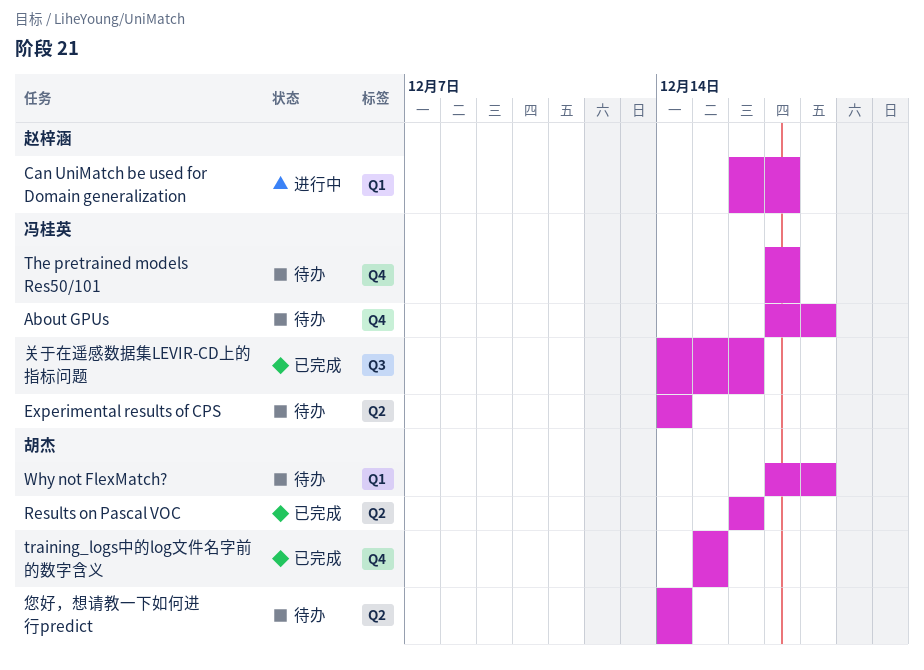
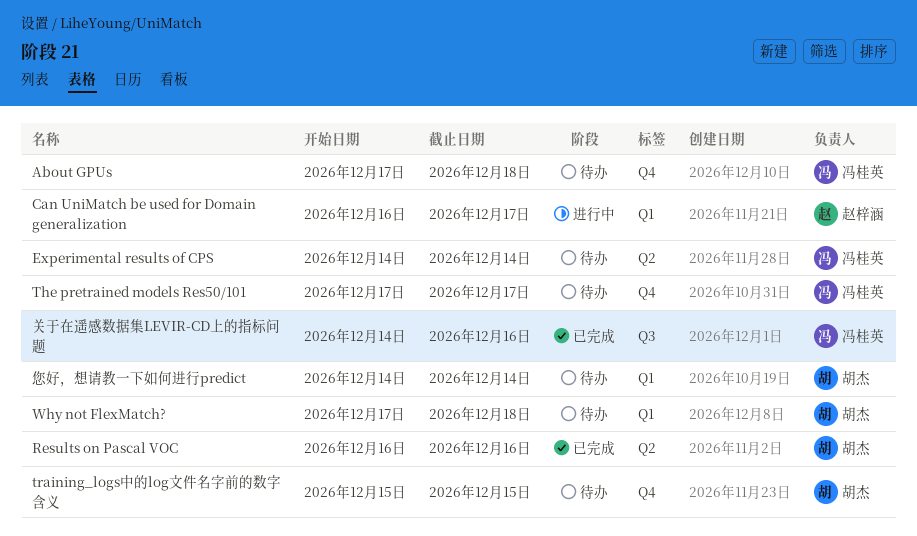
training_logs中的log文件名字前的数字含义, status: 已完成 -> 待办
您好，想请教一下如何进行predict, label: Q2 -> Q1

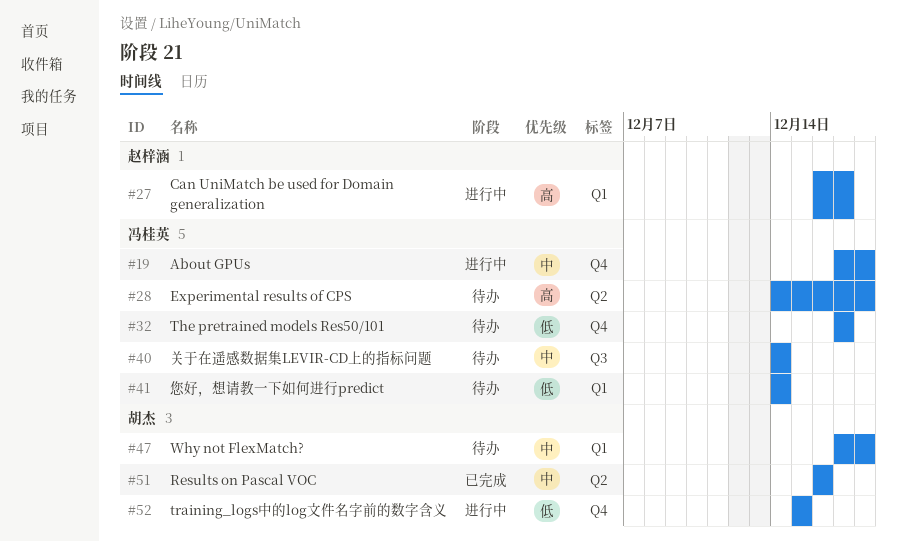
About GPUs, status: 待办 -> 进行中
Experimental results of CPS, due: Dec 14 -> Dec 18
training_logs中的log文件名字前的数字含义, status: 待办 -> 进行中
关于在遥感数据集LEVIR-CD上的指标问题, status: 已完成 -> 待办
关于在遥感数据集LEVIR-CD上的指标问题, due: Dec 16 -> Dec 14
您好，想请教一下如何进行predict, owner: 胡杰 -> 冯桂英

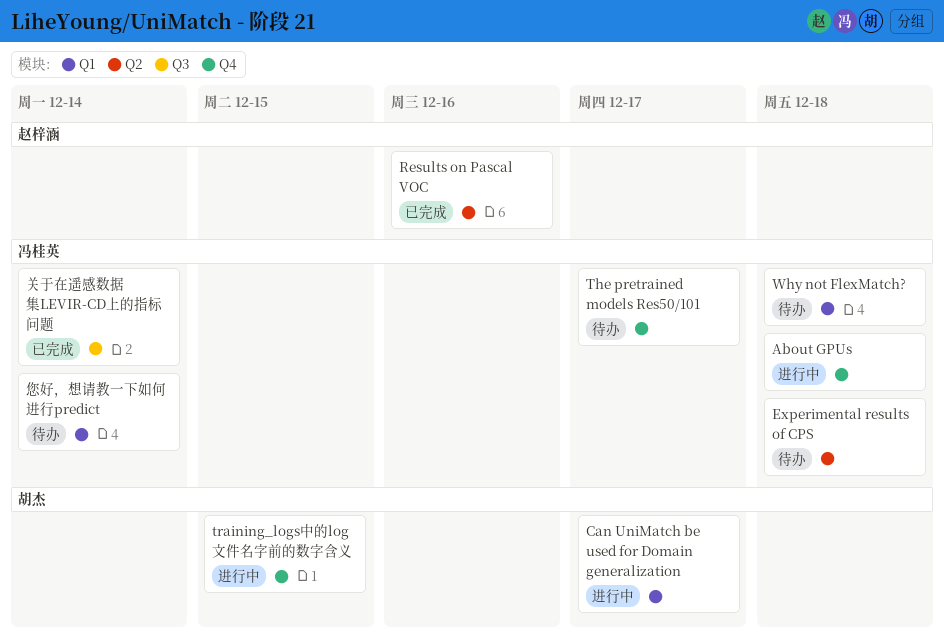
Can UniMatch be used for Domain generalization, owner: 赵梓涵 -> 胡杰
Results on Pascal VOC, owner: 胡杰 -> 赵梓涵
Why not FlexMatch?, owner: 胡杰 -> 冯桂英
关于在遥感数据集LEVIR-CD上的指标问题, status: 待办 -> 已完成

